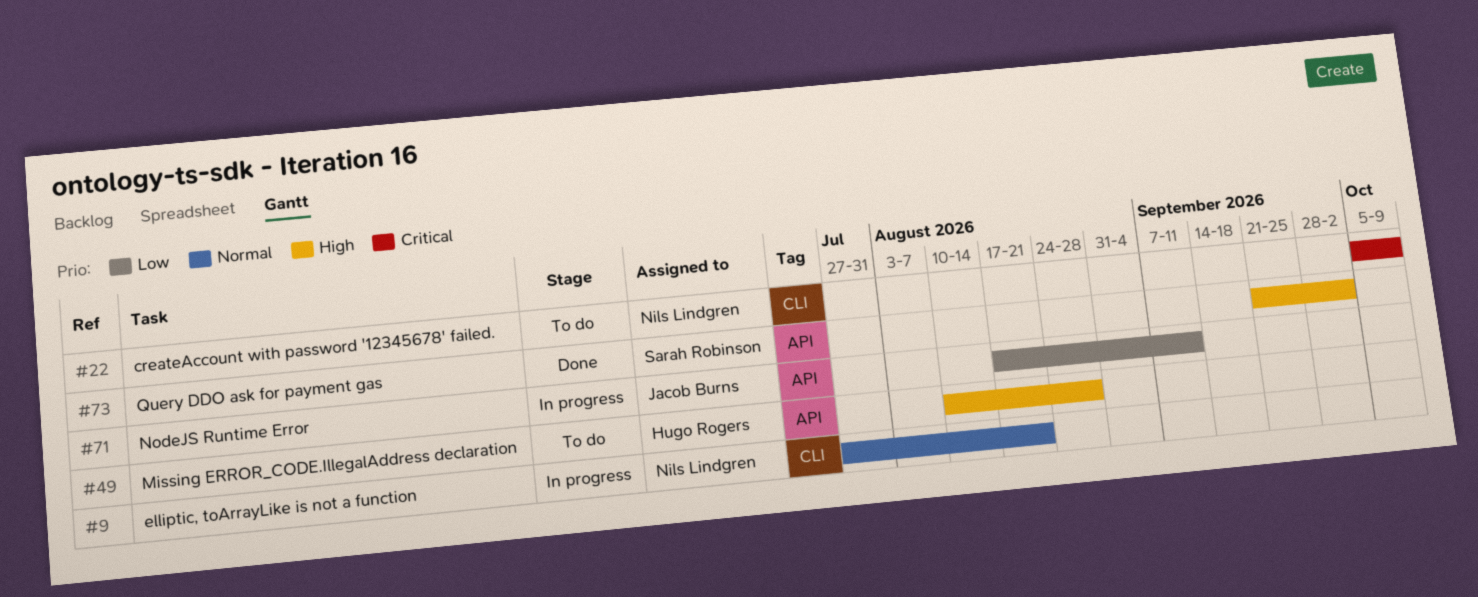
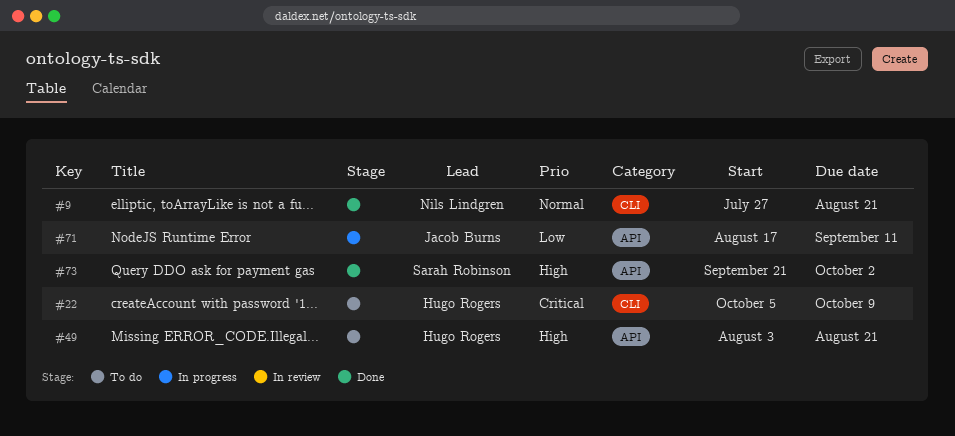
#9, status: In progress -> Done
#22, owner: Nils Lindgren -> Hugo Rogers
#49, start: Aug 10 -> Aug 3
#49, due: Aug 28 -> Aug 21

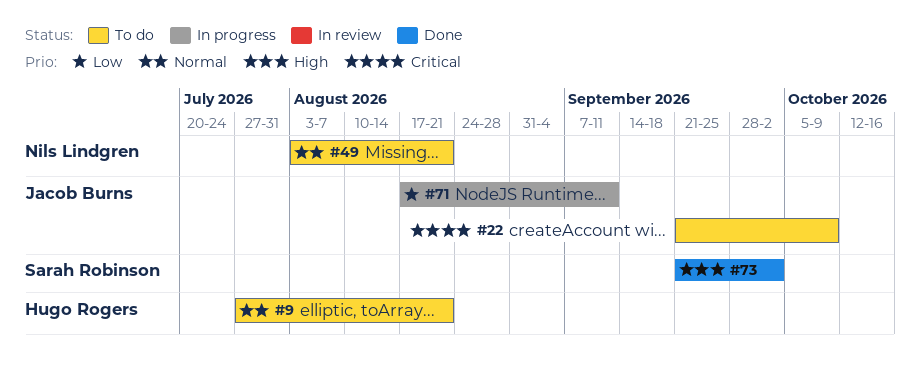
#9, status: Done -> To do
#9, owner: Nils Lindgren -> Hugo Rogers
#22, owner: Hugo Rogers -> Jacob Burns
#22, start: Oct 5 -> Sep 21
#49, owner: Hugo Rogers -> Nils Lindgren
#49, priority: High -> Normal

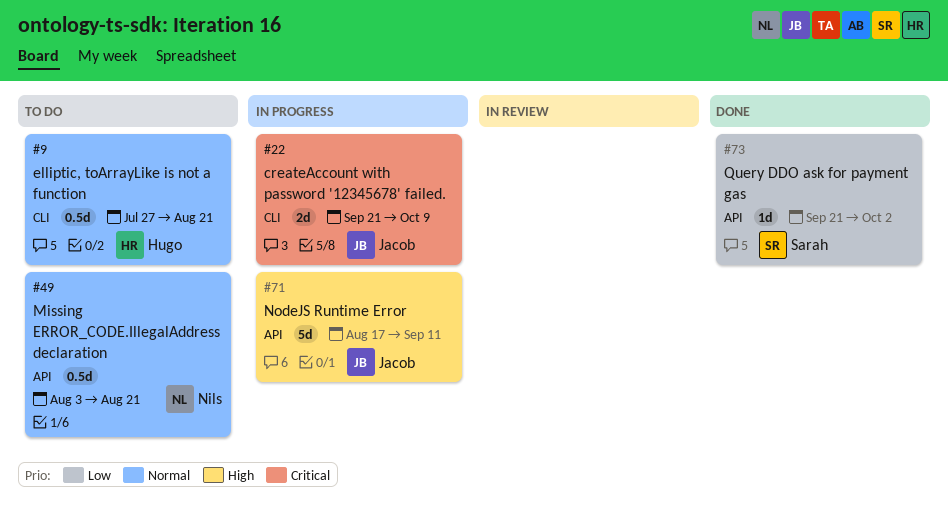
#22, status: To do -> In progress
#71, priority: Low -> High
#73, priority: High -> Low

